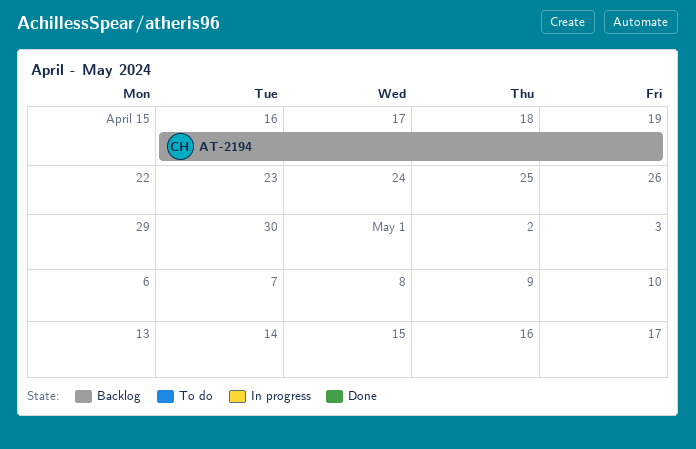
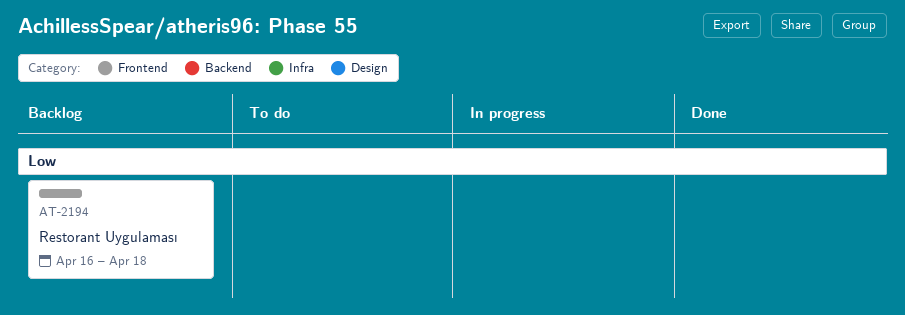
AT-2194, due: Apr 19 -> Apr 18

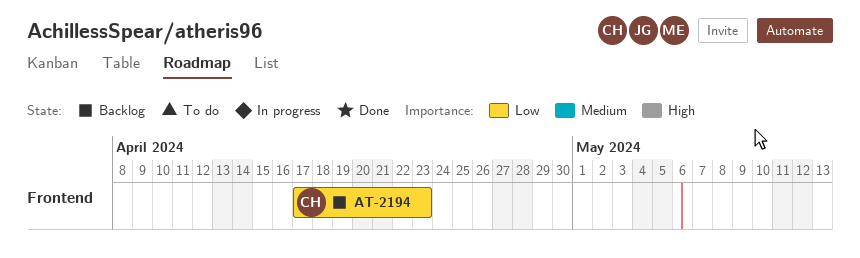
AT-2194, start: Apr 16 -> Apr 17
AT-2194, due: Apr 18 -> Apr 23

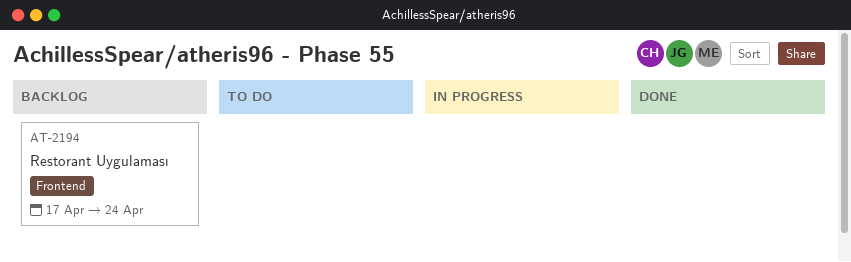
AT-2194, due: Apr 23 -> Apr 24

